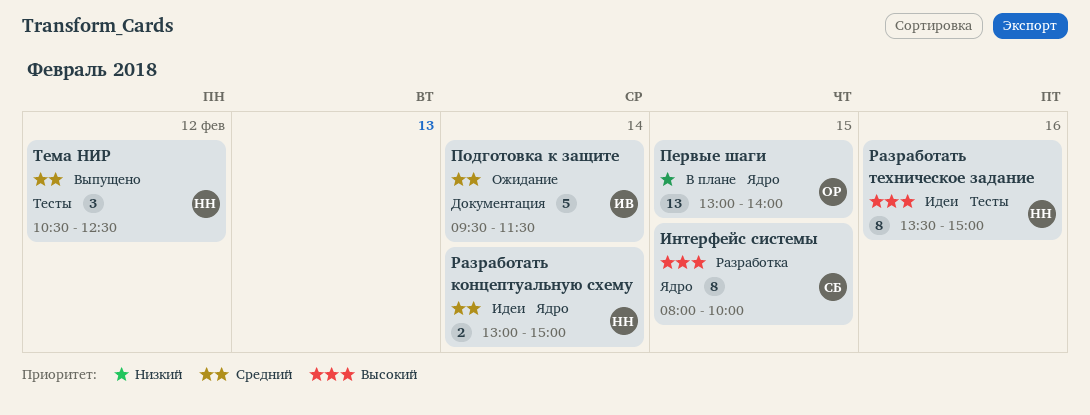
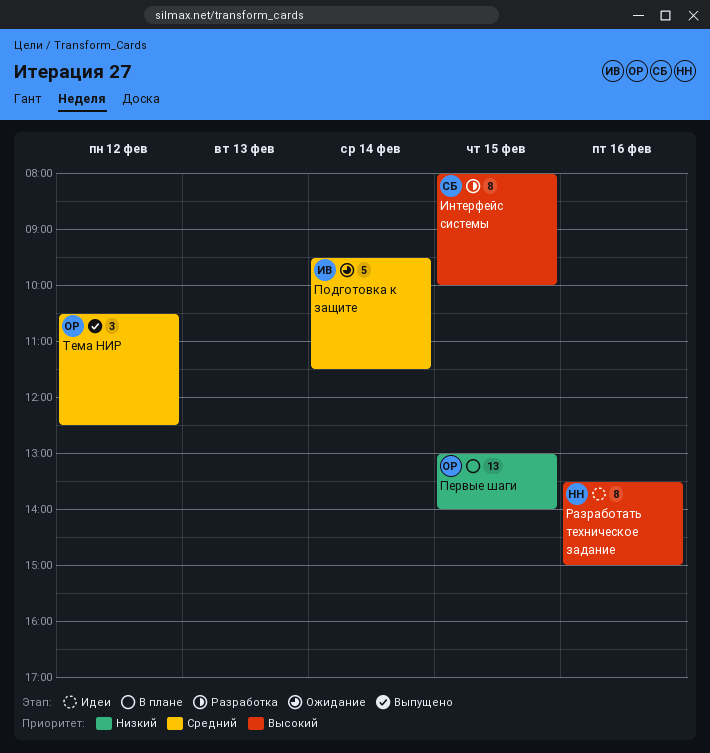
Разработать концептуальную схему: present -> none
Тема НИР, owner: НН -> ОР

